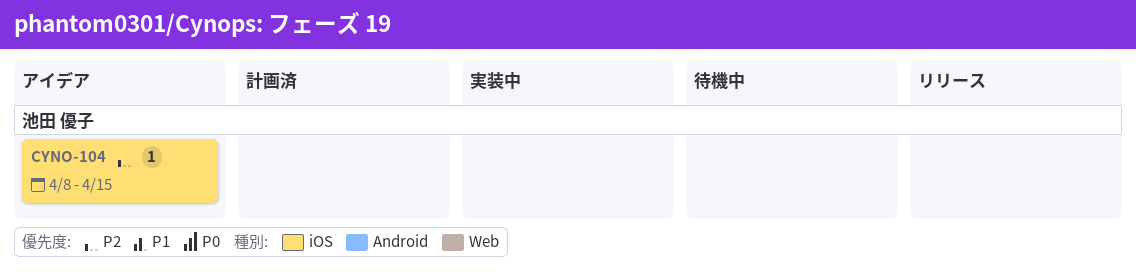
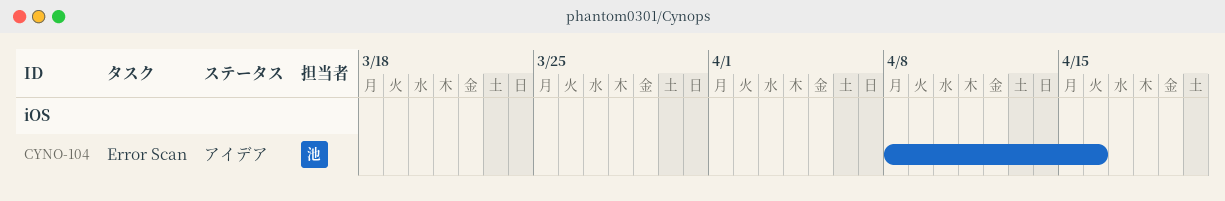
CYNO-104, due: Apr 15 -> Apr 16

